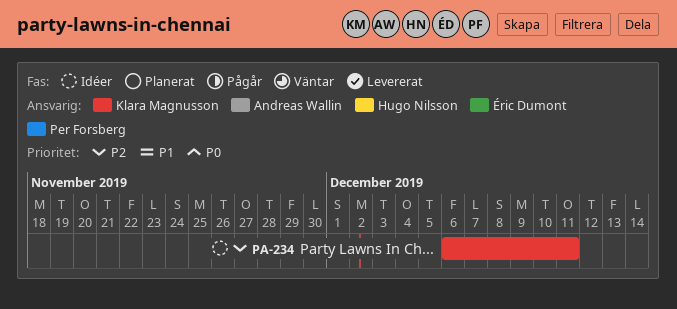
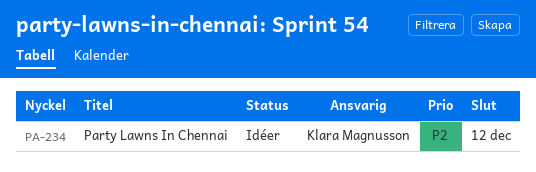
PA-234, due: Dec 11 -> Dec 12

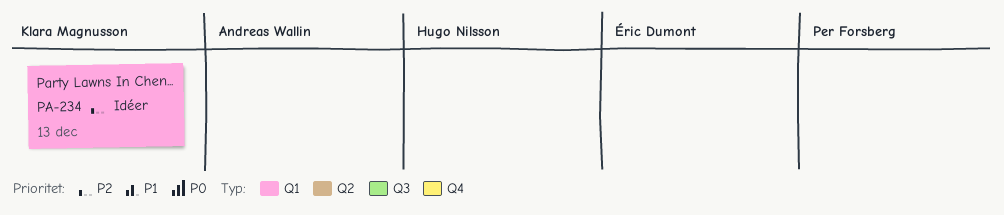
PA-234, due: Dec 12 -> Dec 13

